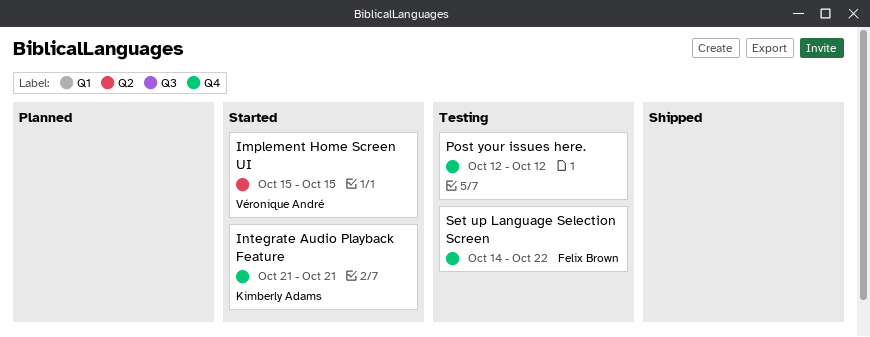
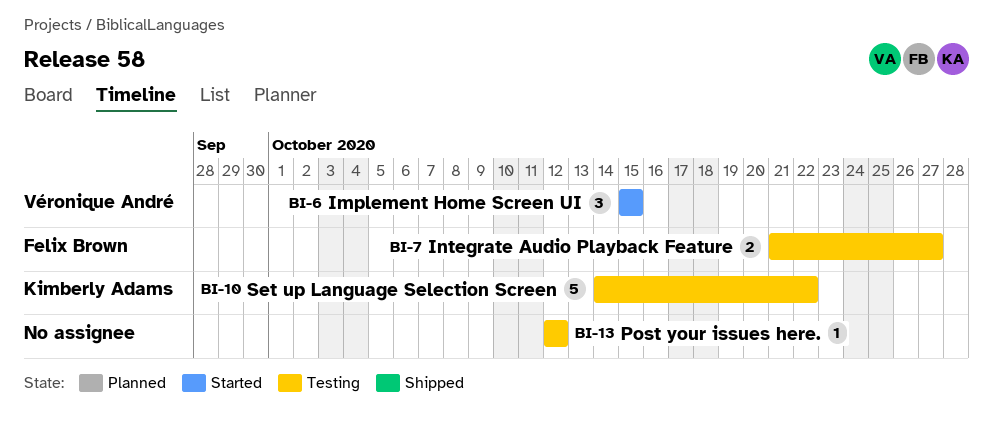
Integrate Audio Playback Feature, status: Started -> Testing
Integrate Audio Playback Feature, owner: Kimberly Adams -> Felix Brown
Integrate Audio Playback Feature, due: Oct 21 -> Oct 27
Set up Language Selection Screen, owner: Felix Brown -> Kimberly Adams

